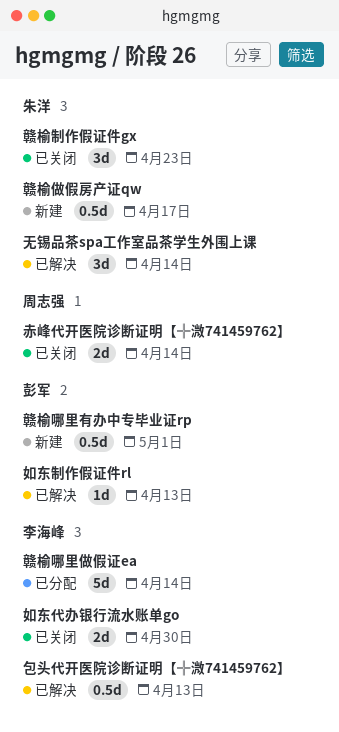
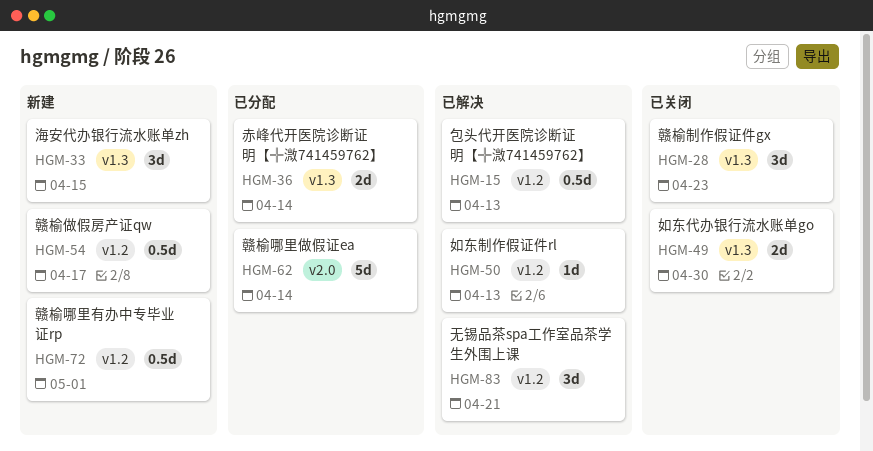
无锡品茶spa工作室品茶学生外围上课, due: Apr 14 -> Apr 21
海安代办银行流水账单zh: none -> present
赤峰代开医院诊断证明【╬溦741459762】, status: 已关闭 -> 已分配

